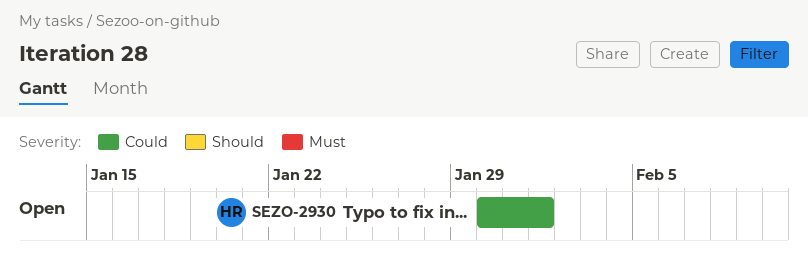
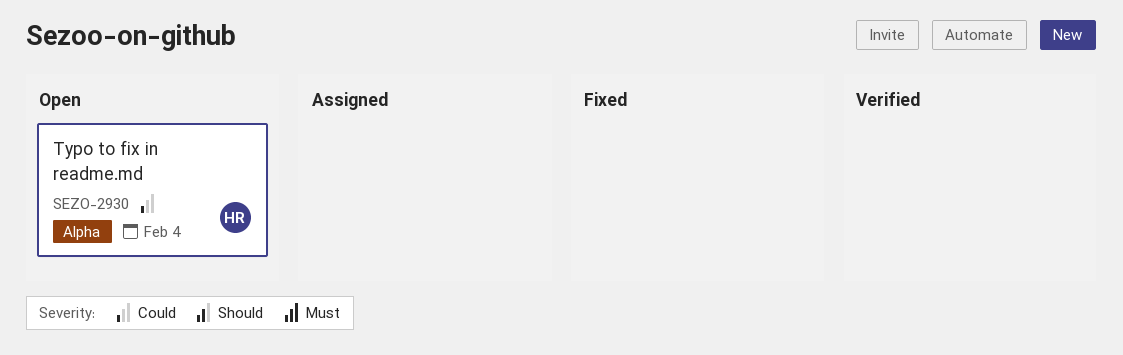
SEZO-2930, due: Feb 1 -> Feb 4

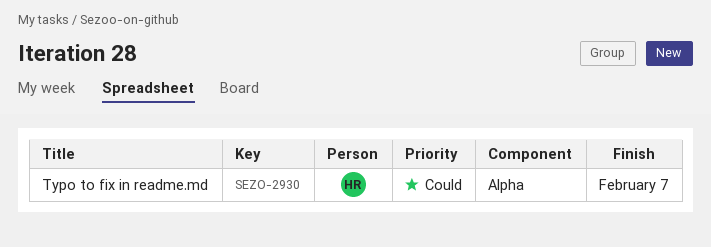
SEZO-2930, due: Feb 4 -> Feb 7

